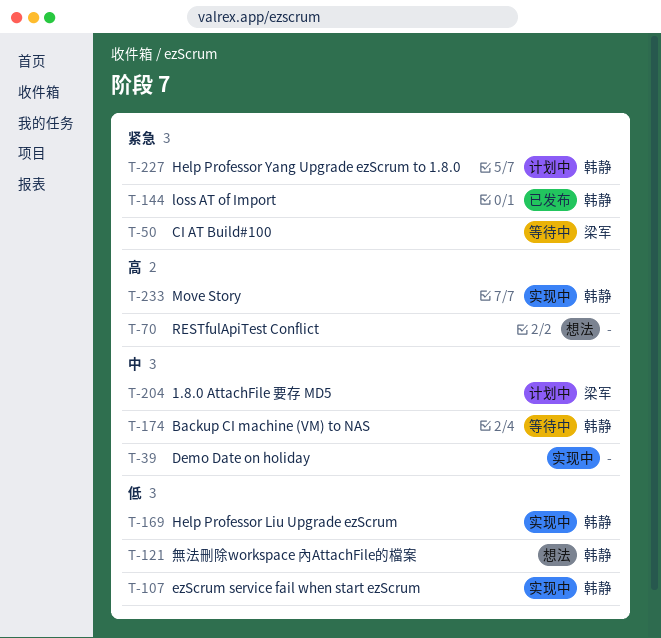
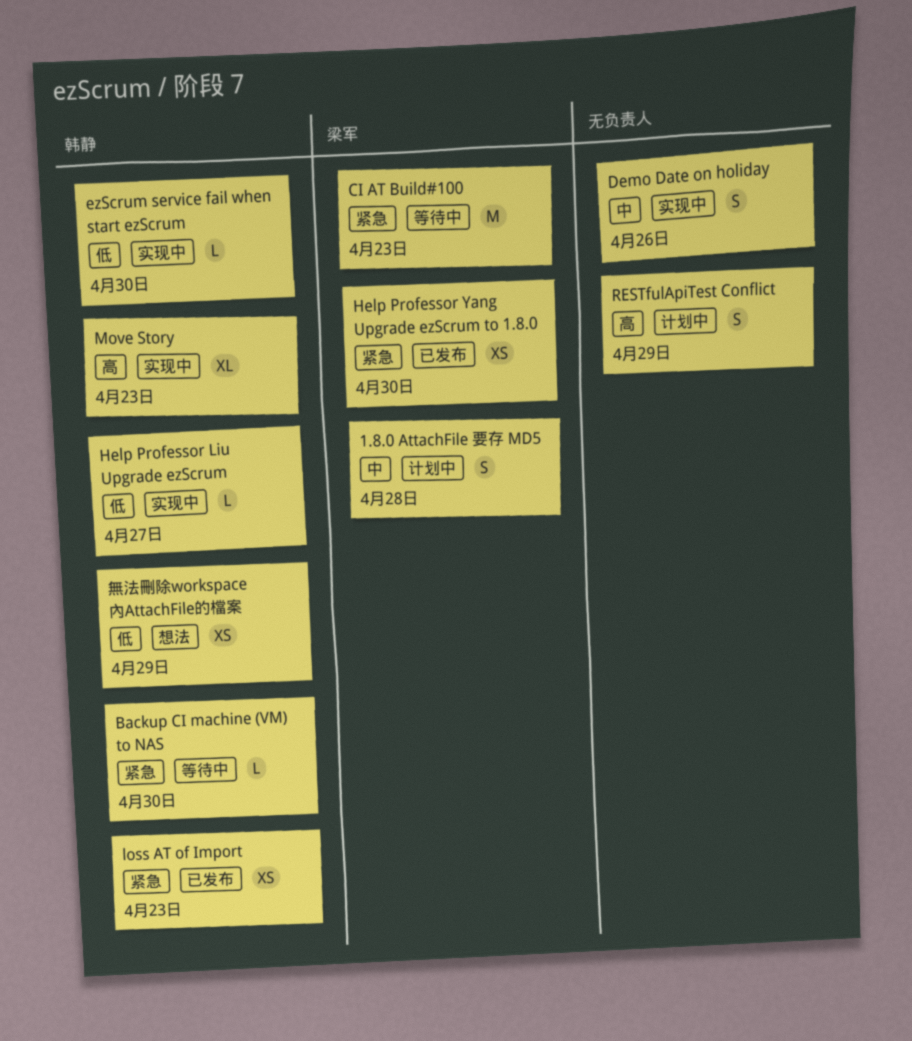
Backup CI machine (VM) to NAS, priority: 中 -> 紧急
Help Professor Yang Upgrade ezScrum to 1.8.0, status: 计划中 -> 已发布
Help Professor Yang Upgrade ezScrum to 1.8.0, owner: 韩静 -> 梁军
RESTfulApiTest Conflict, status: 想法 -> 计划中

